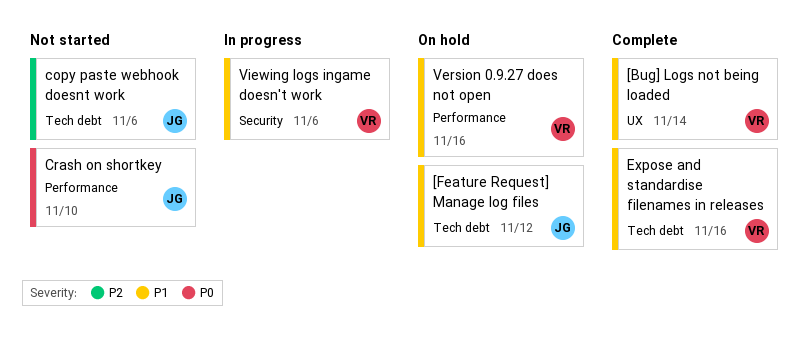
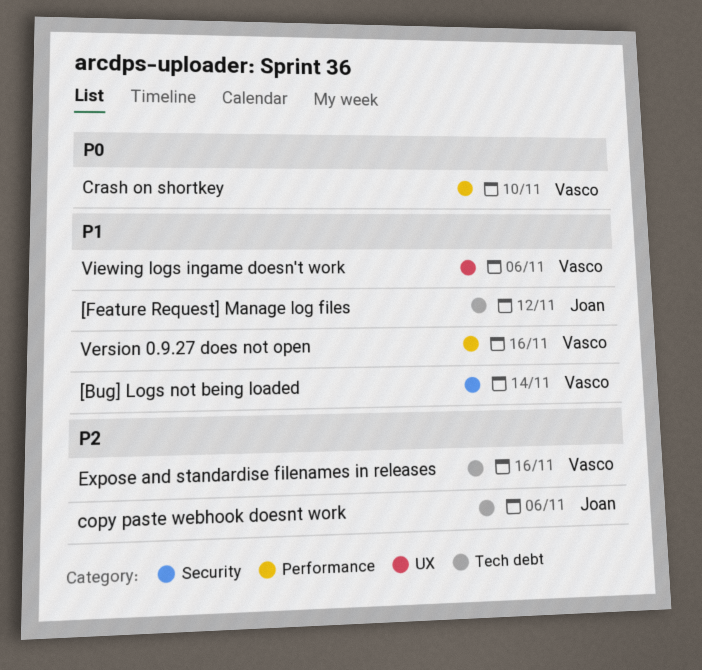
[Bug] Logs not being loaded, label: UX -> Security
Crash on shortkey, owner: Joan -> Vasco
Expose and standardise filenames in releases, priority: P1 -> P2
Viewing logs ingame doesn't work, label: Security -> UX

